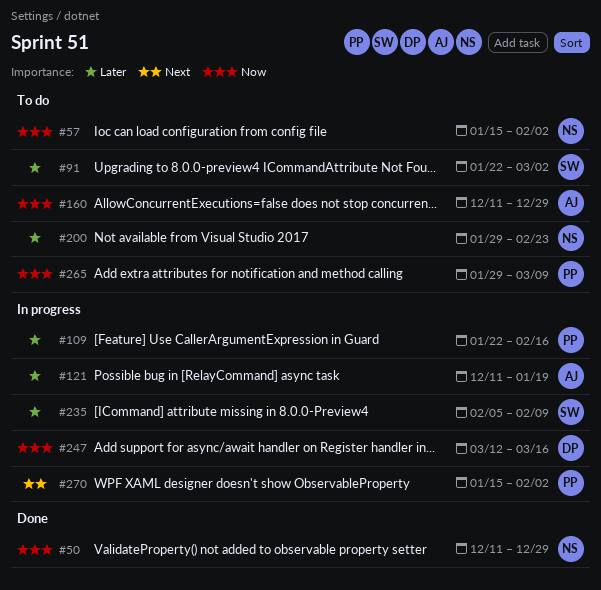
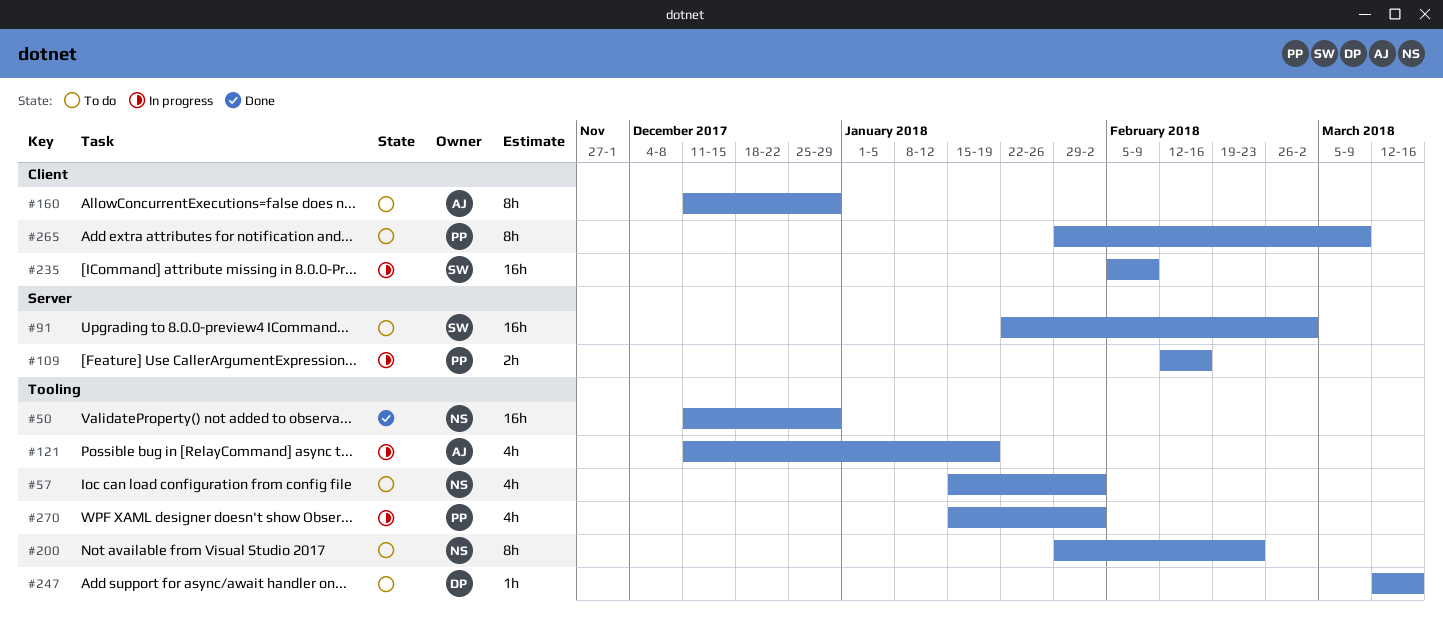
#109, start: Jan 22 -> Feb 12
#247, status: In progress -> To do

